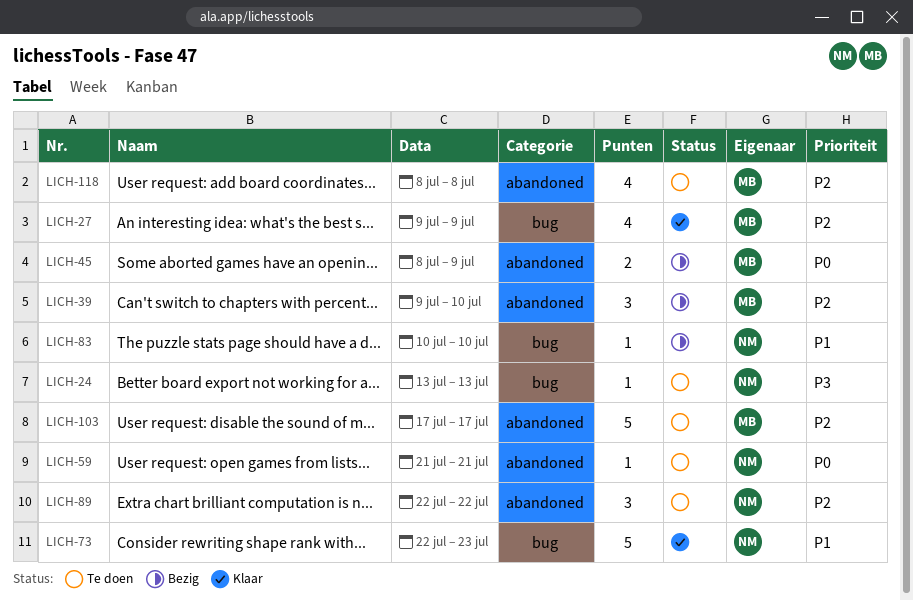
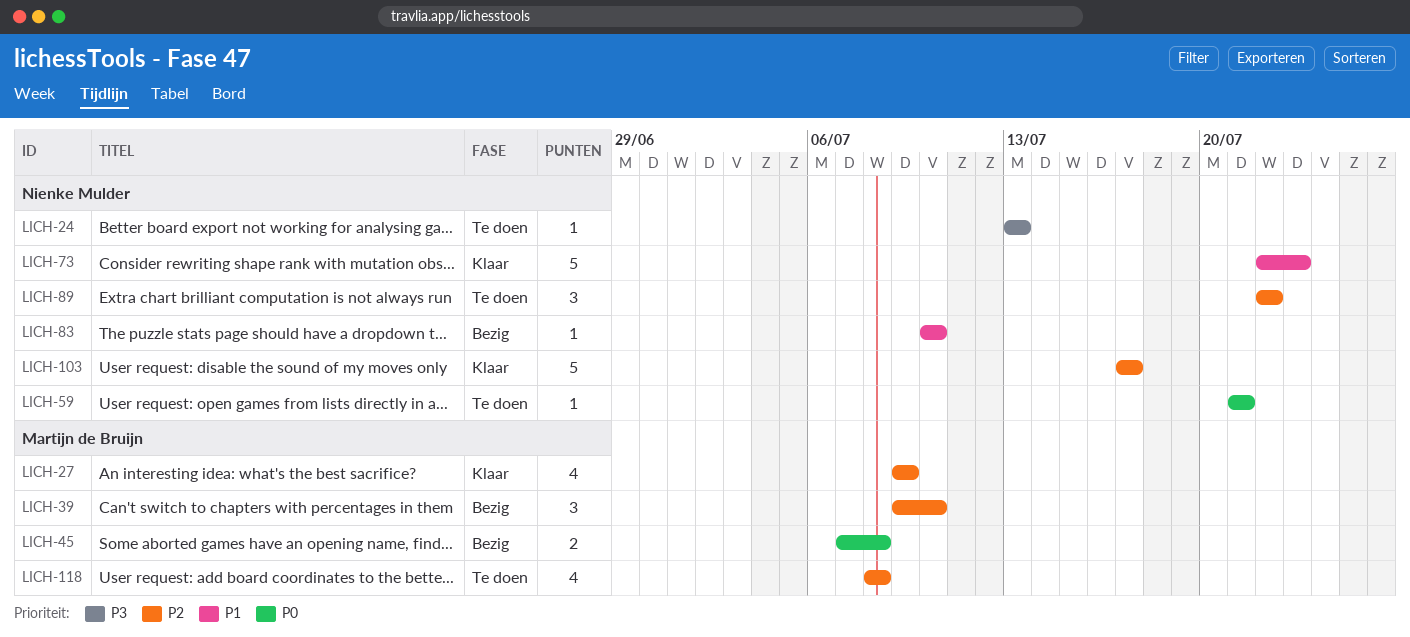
LICH-45, start: Jul 8 -> Jul 7
LICH-45, due: Jul 9 -> Jul 8
LICH-103, status: Te doen -> Klaar
LICH-103, owner: Martijn de Bruijn -> Nienke Mulder

